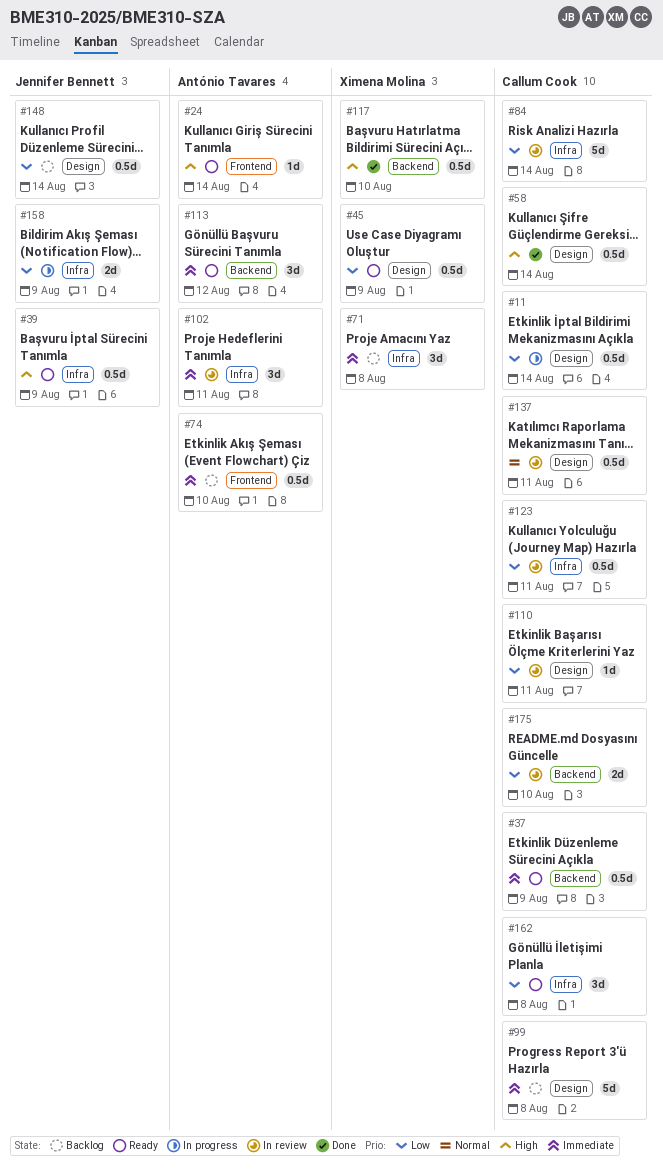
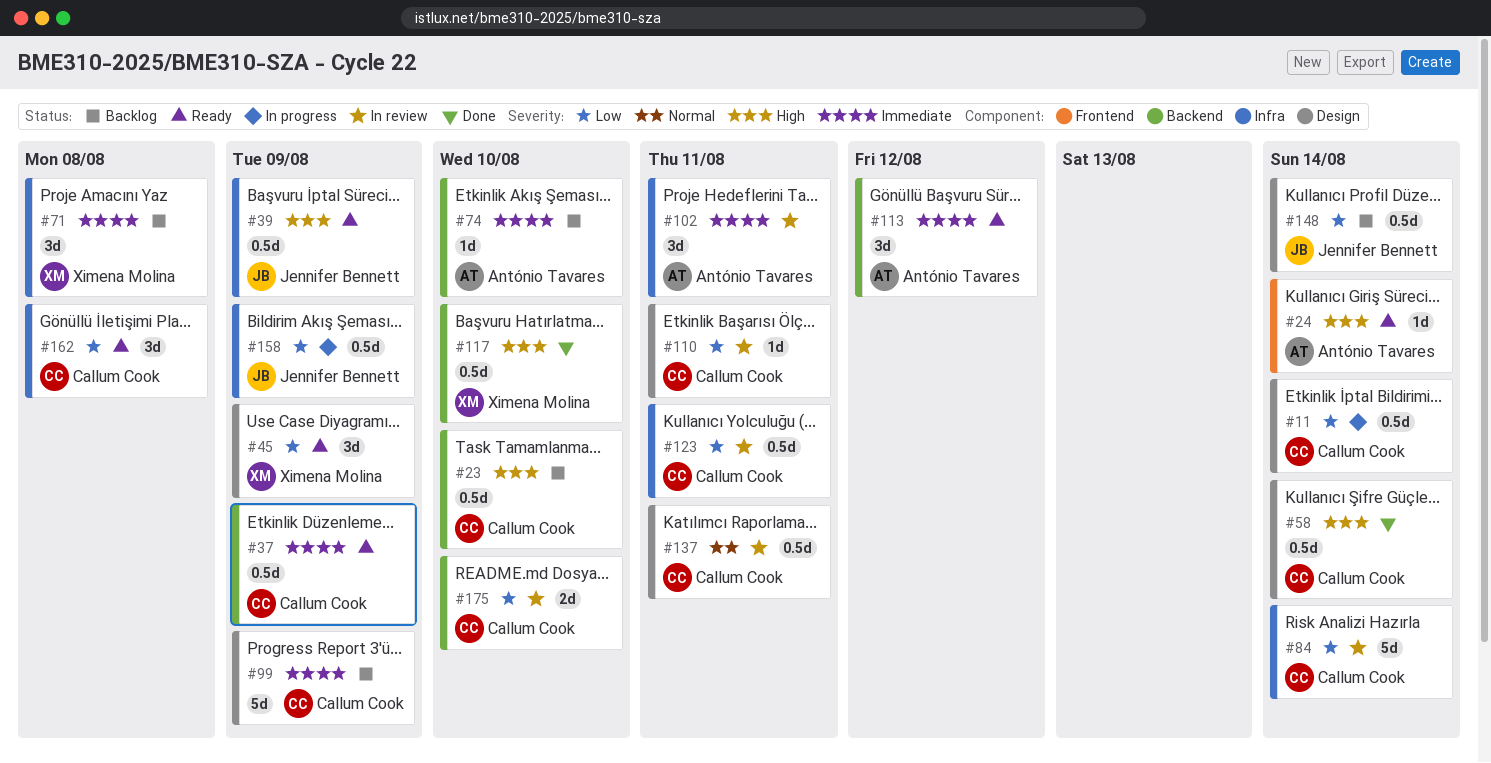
#23: none -> present
#45, estimate: 0.5d -> 3d
#74, label: Frontend -> Backend
#74, estimate: 0.5d -> 1d
#99, due: Aug 8 -> Aug 9
#158, estimate: 2d -> 0.5d

